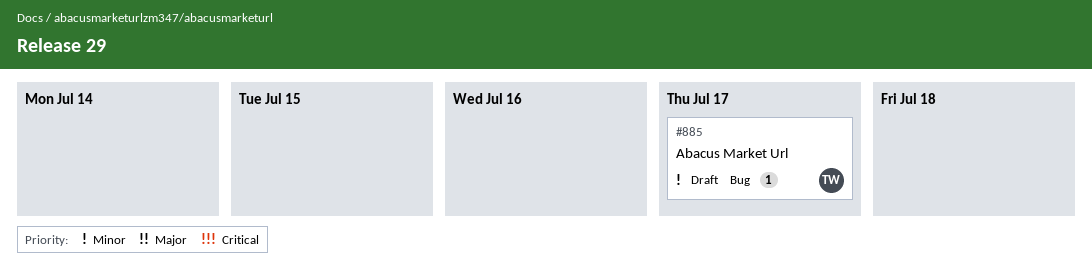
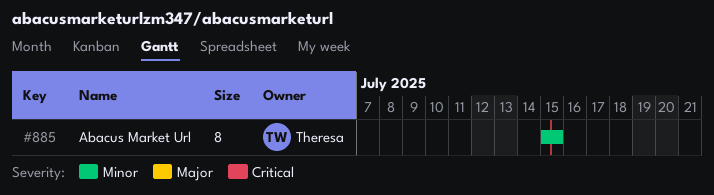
#885, estimate: 1 -> 8
#885, due: Jul 17 -> Jul 15

